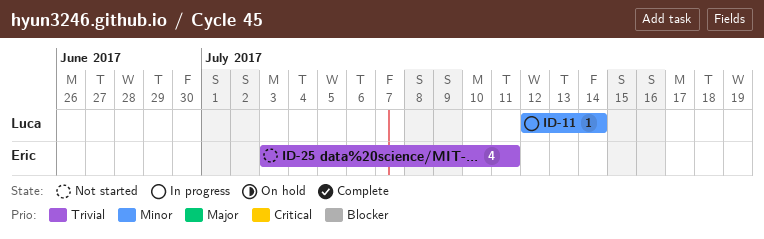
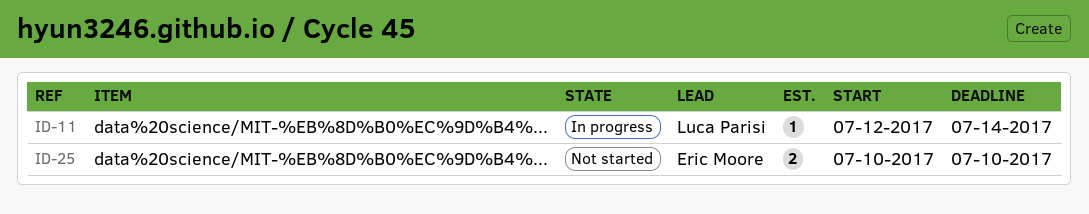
ID-25, estimate: 4 -> 2
ID-25, start: Jul 3 -> Jul 10
ID-25, due: Jul 11 -> Jul 10

